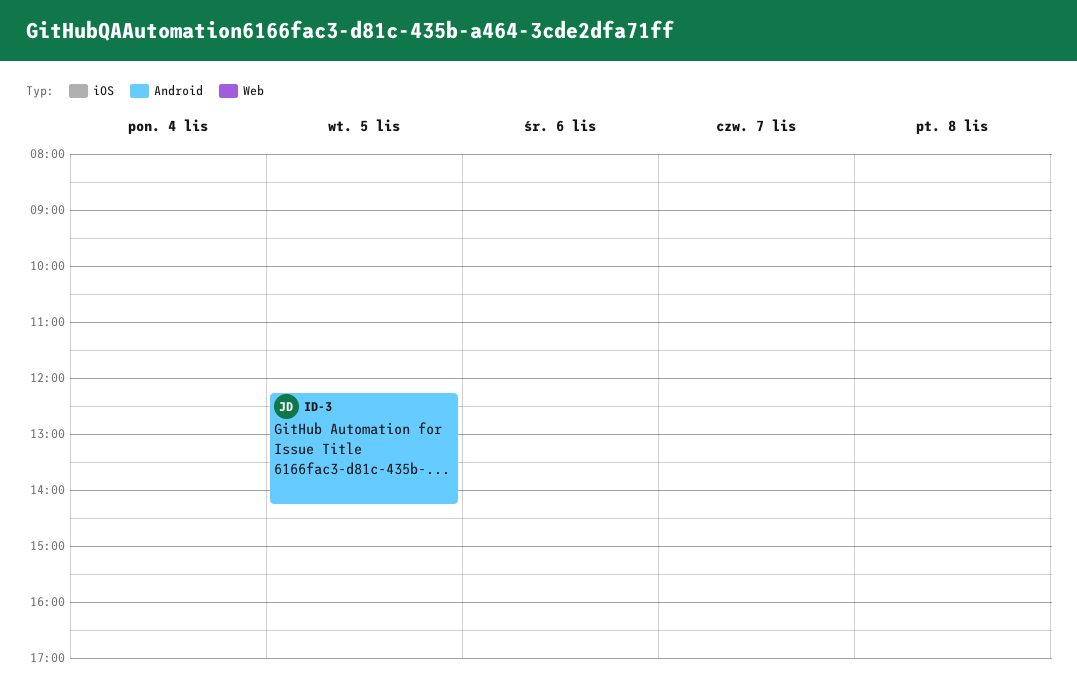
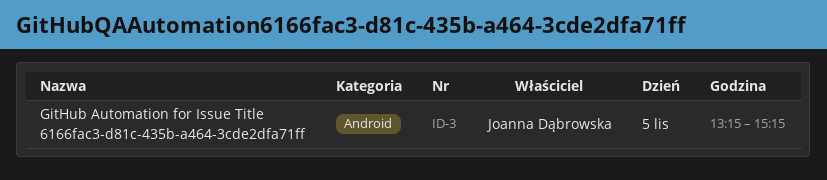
ID-3, begins: 12:15 -> 13:15
ID-3, ends: 14:15 -> 15:15

